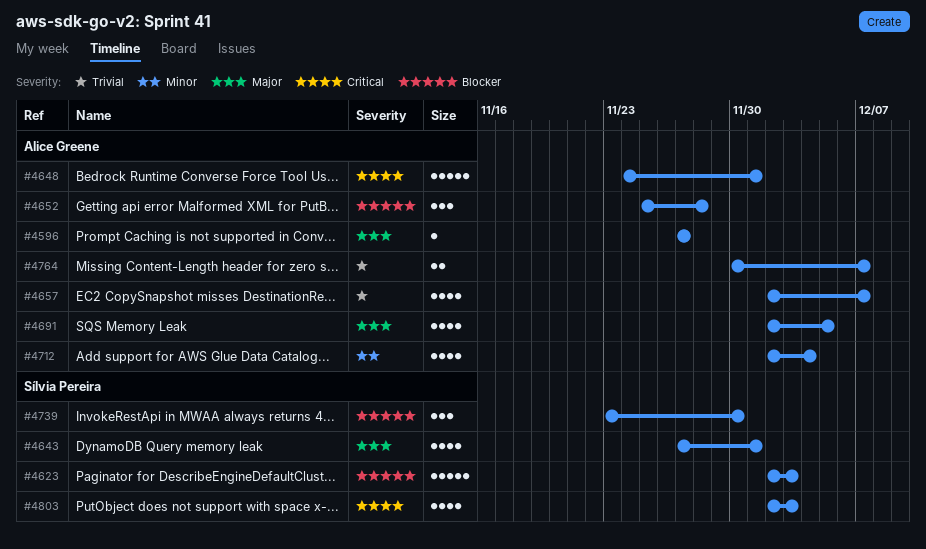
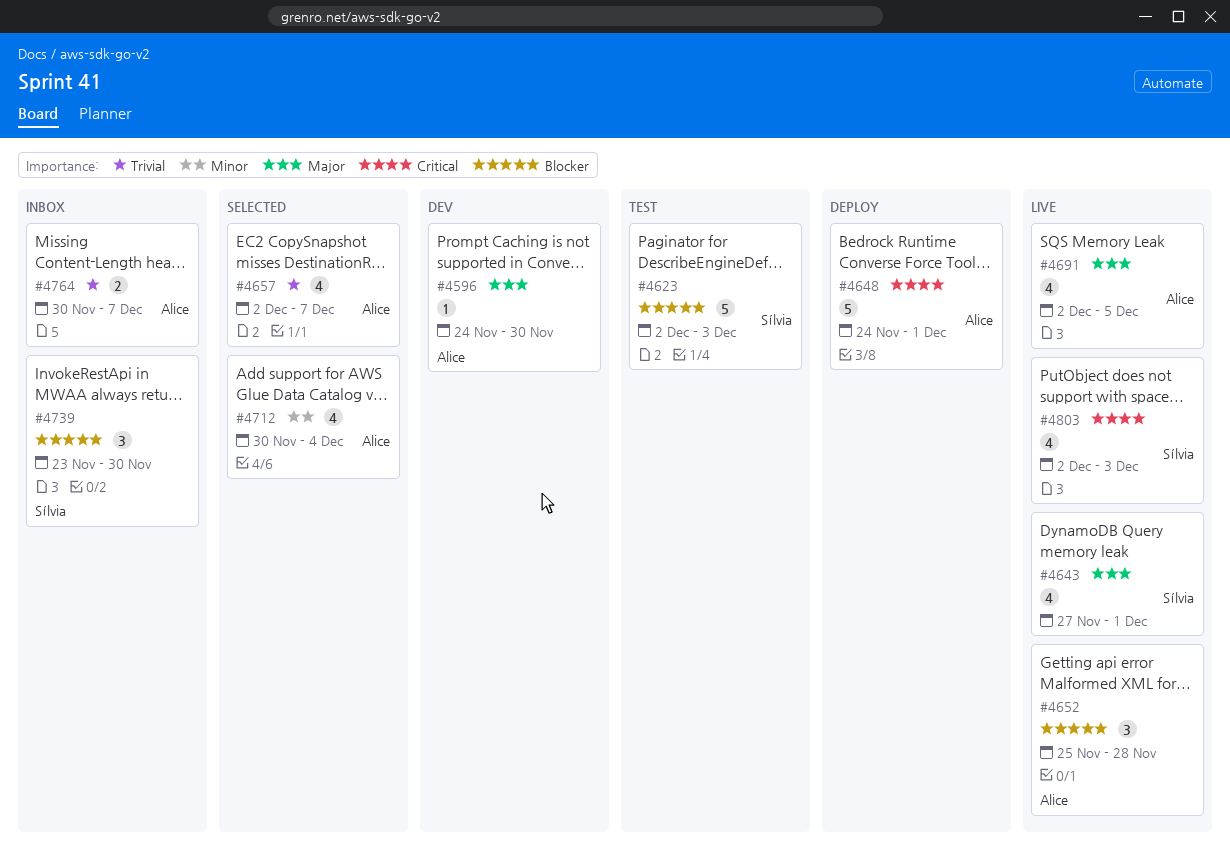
#4596, start: Nov 27 -> Nov 24
#4596, due: Nov 27 -> Nov 30
#4712, start: Dec 2 -> Nov 30

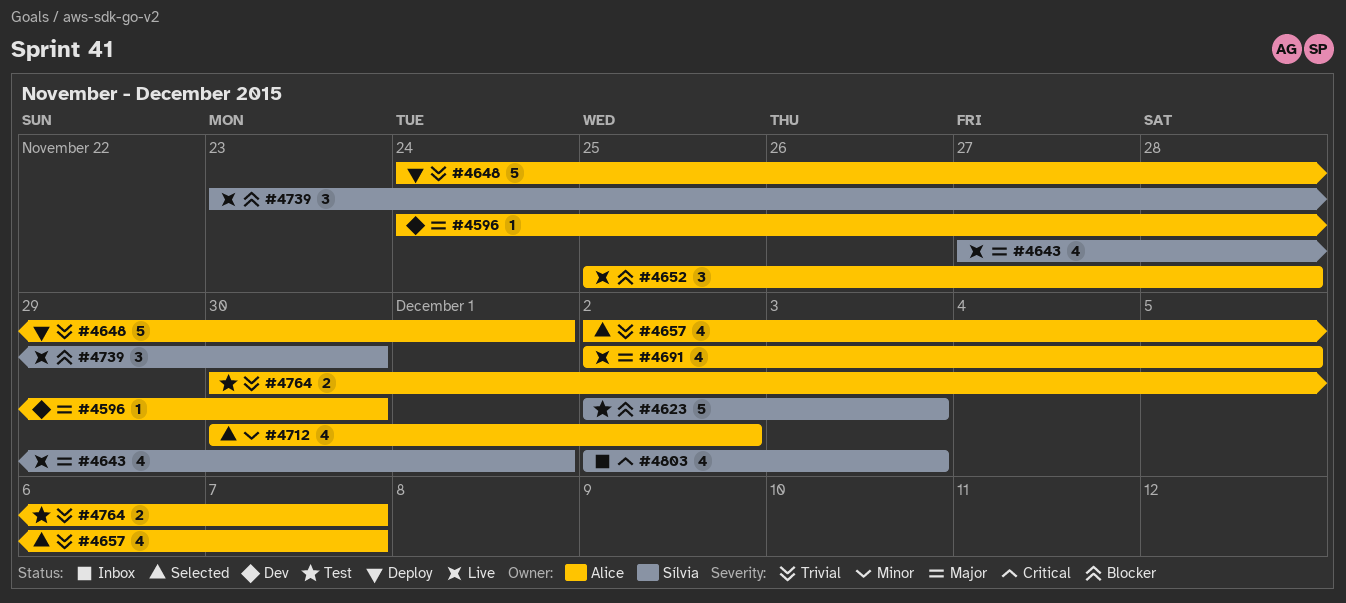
#4648, priority: Critical -> Trivial
#4712, due: Dec 4 -> Dec 2
#4739, status: Inbox -> Live
#4764, status: Inbox -> Test
#4803, status: Live -> Inbox

